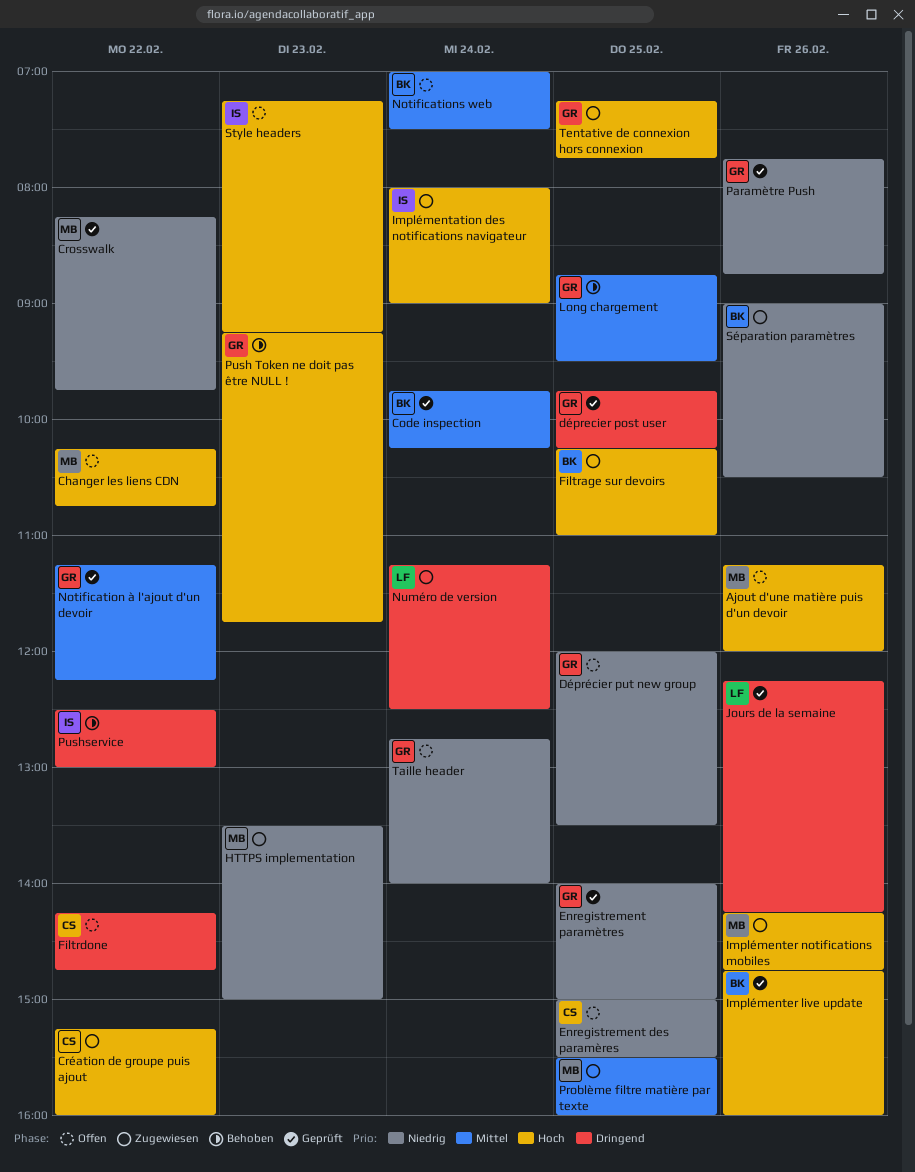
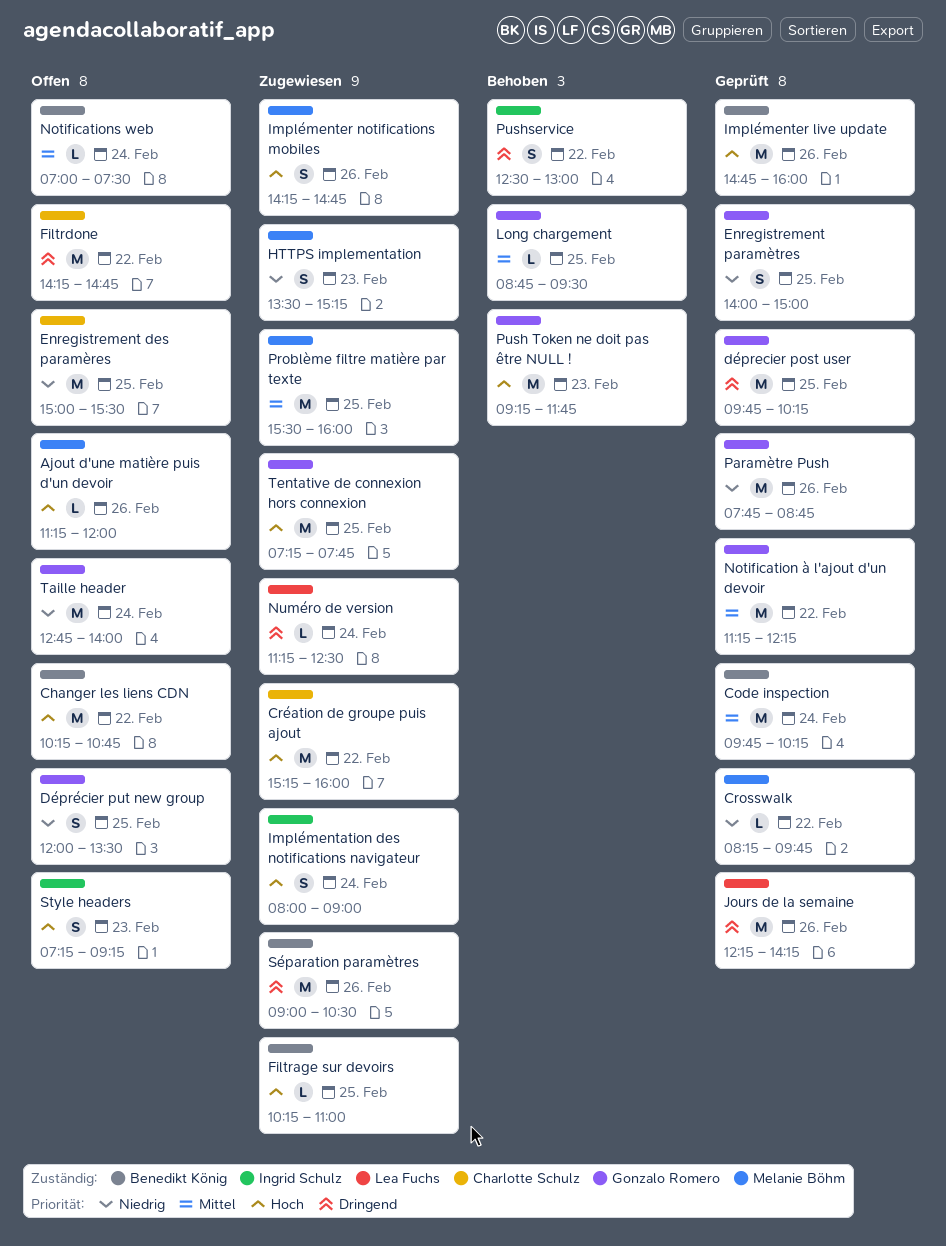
Changer les liens CDN, owner: Melanie Böhm -> Benedikt König
HTTPS implementation, ends: 15:00 -> 15:15
Séparation paramètres, priority: Niedrig -> Dringend

